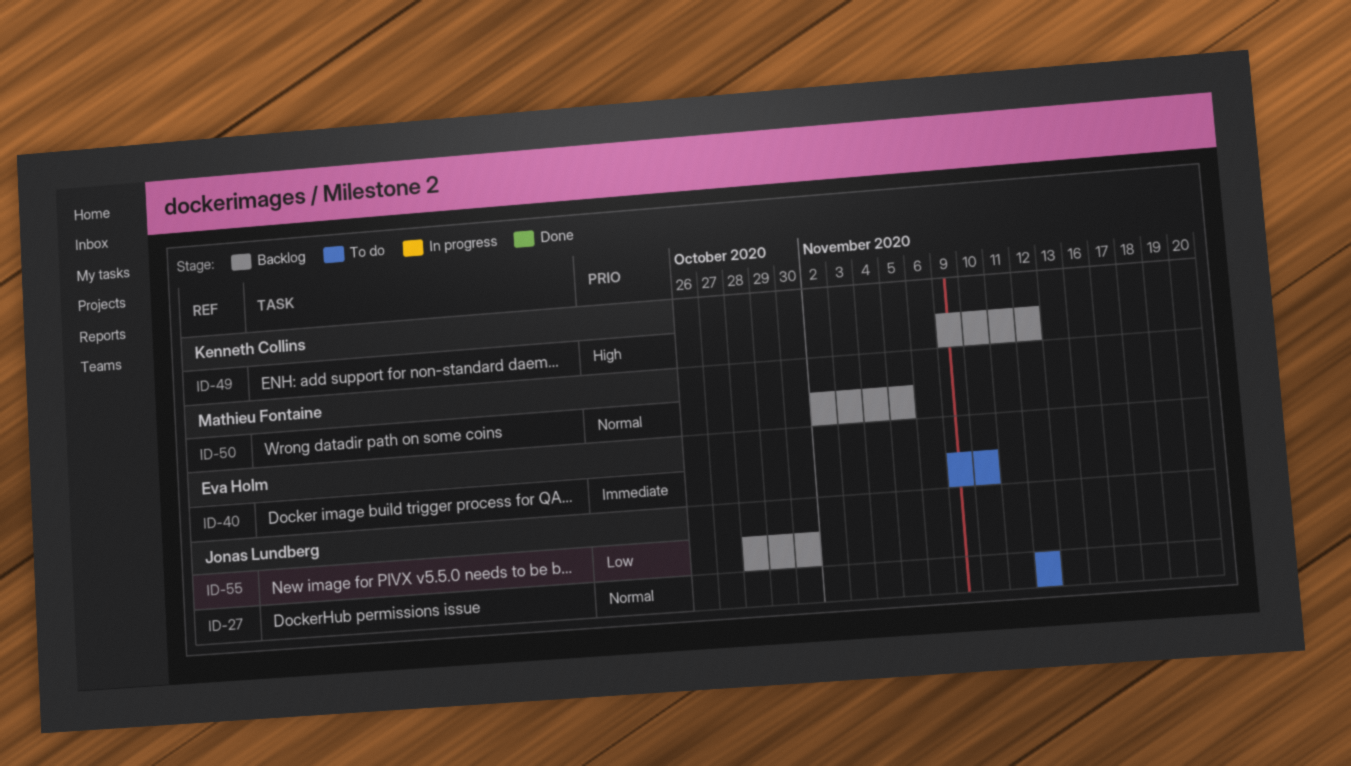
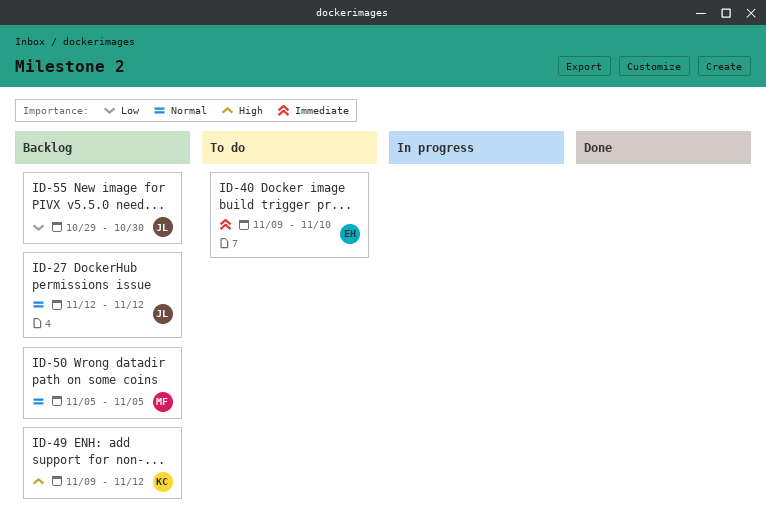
ID-27, status: To do -> Backlog
ID-50, start: Nov 2 -> Nov 5
ID-55, start: Oct 28 -> Oct 29

